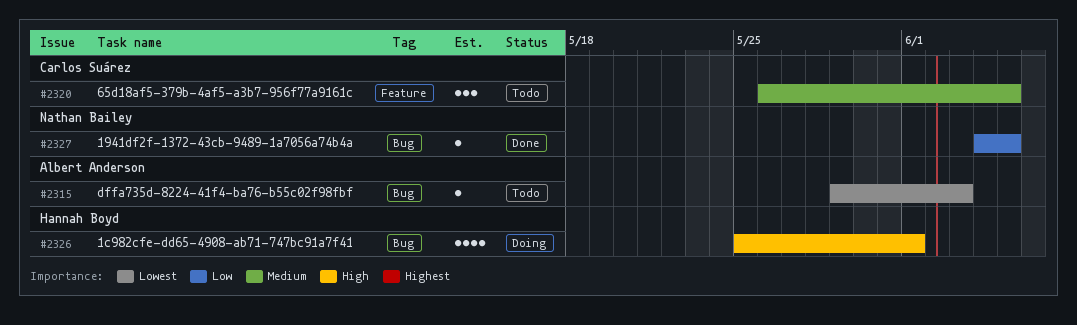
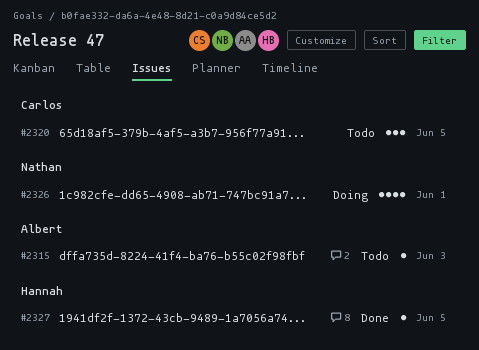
#2326, owner: Hannah Boyd -> Nathan Bailey
#2327, owner: Nathan Bailey -> Hannah Boyd

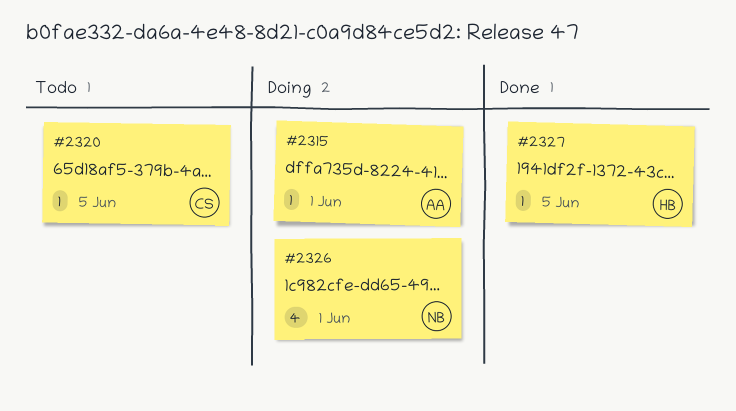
#2315, status: Todo -> Doing
#2315, due: Jun 3 -> Jun 1
#2320, estimate: 3 -> 1

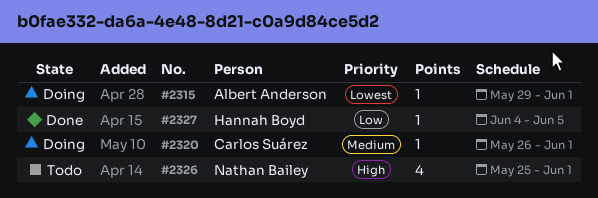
#2320, status: Todo -> Doing
#2320, due: Jun 5 -> Jun 1
#2326, status: Doing -> Todo

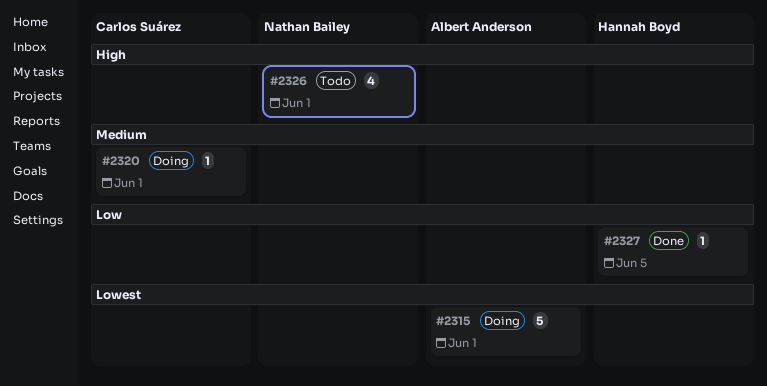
#2315, estimate: 1 -> 5

